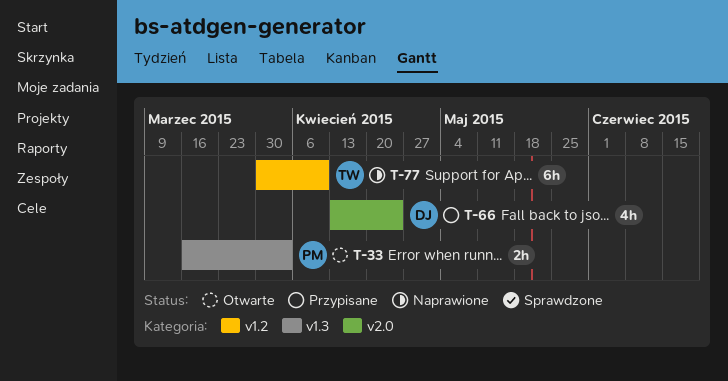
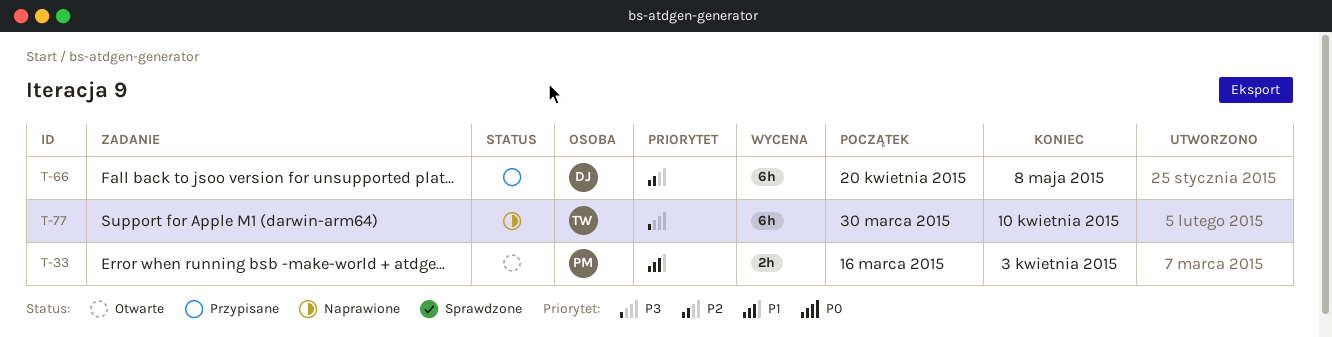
T-66, estimate: 4h -> 6h
T-66, start: Apr 13 -> Apr 20
T-66, due: Apr 24 -> May 8

